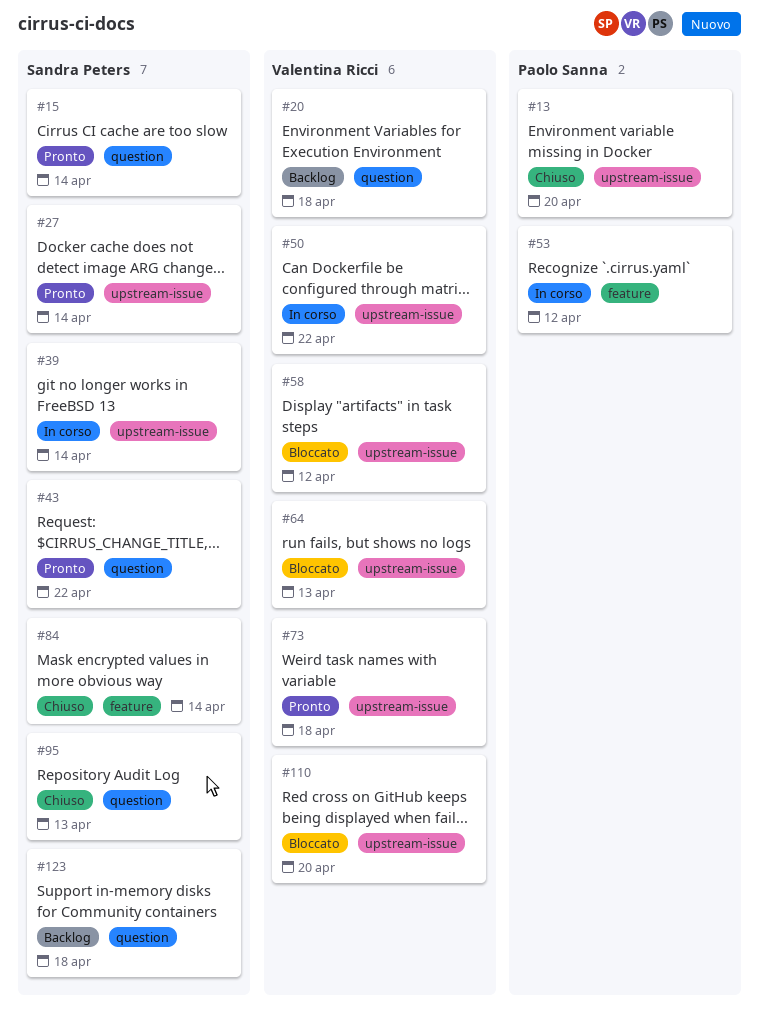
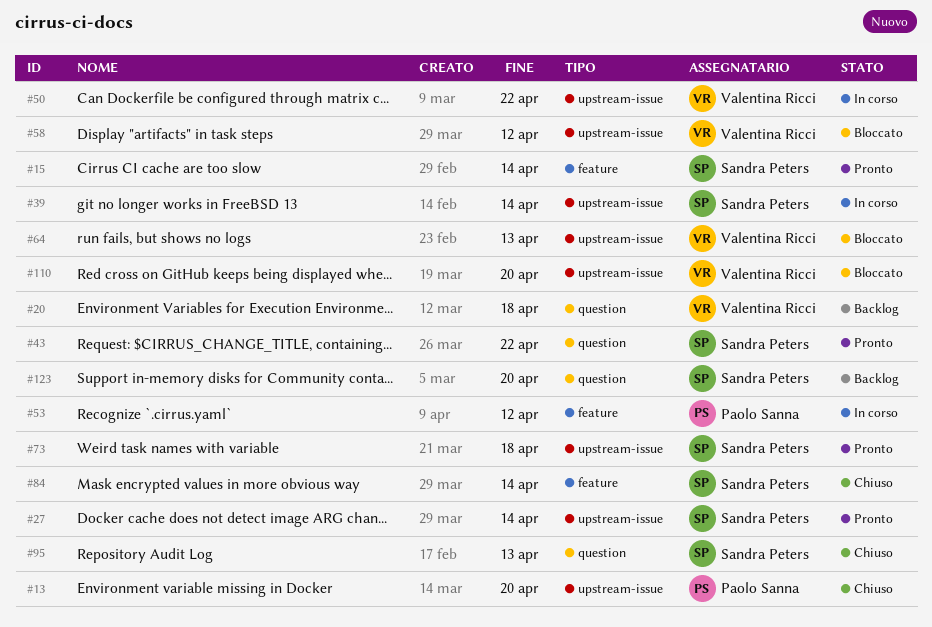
#15, label: question -> feature
#73, owner: Valentina Ricci -> Sandra Peters
#123, due: Apr 18 -> Apr 20

